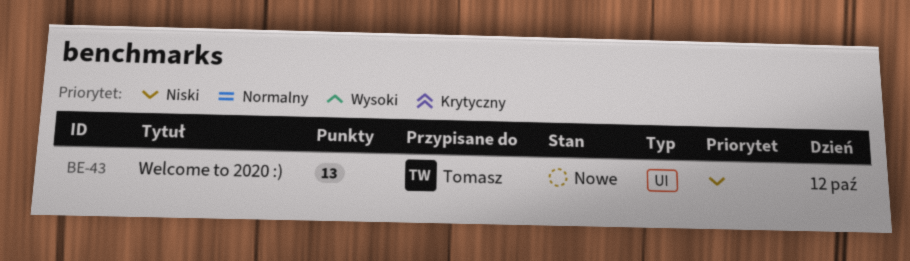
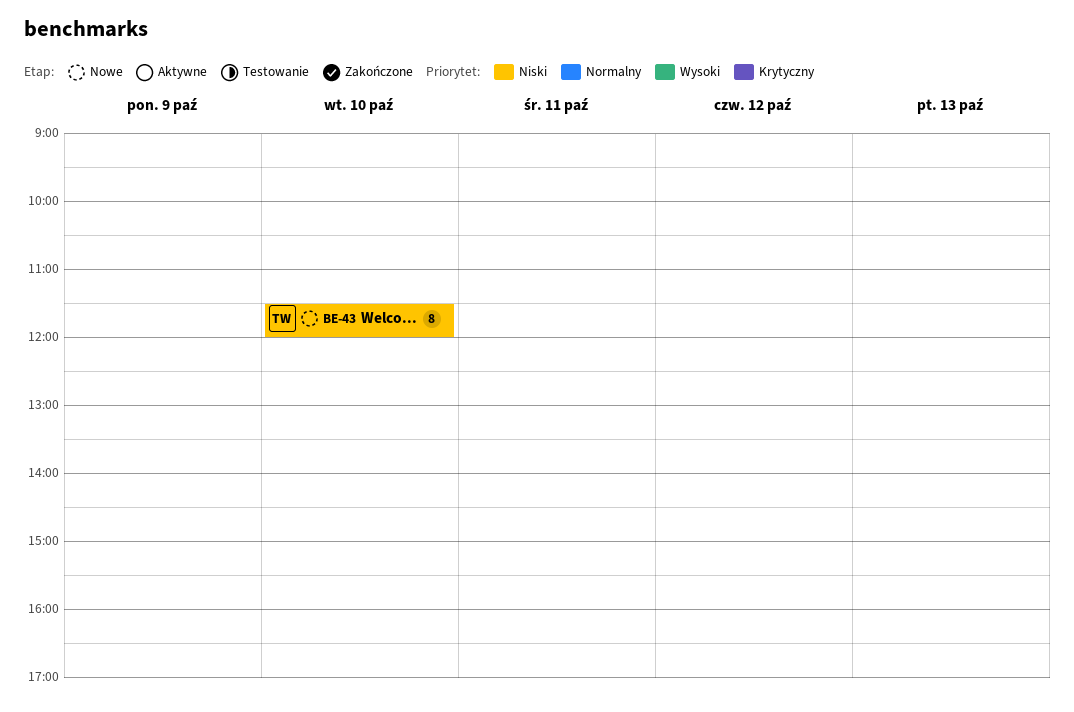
BE-43, estimate: 13 -> 8
BE-43, day: Oct 12 -> Oct 10

